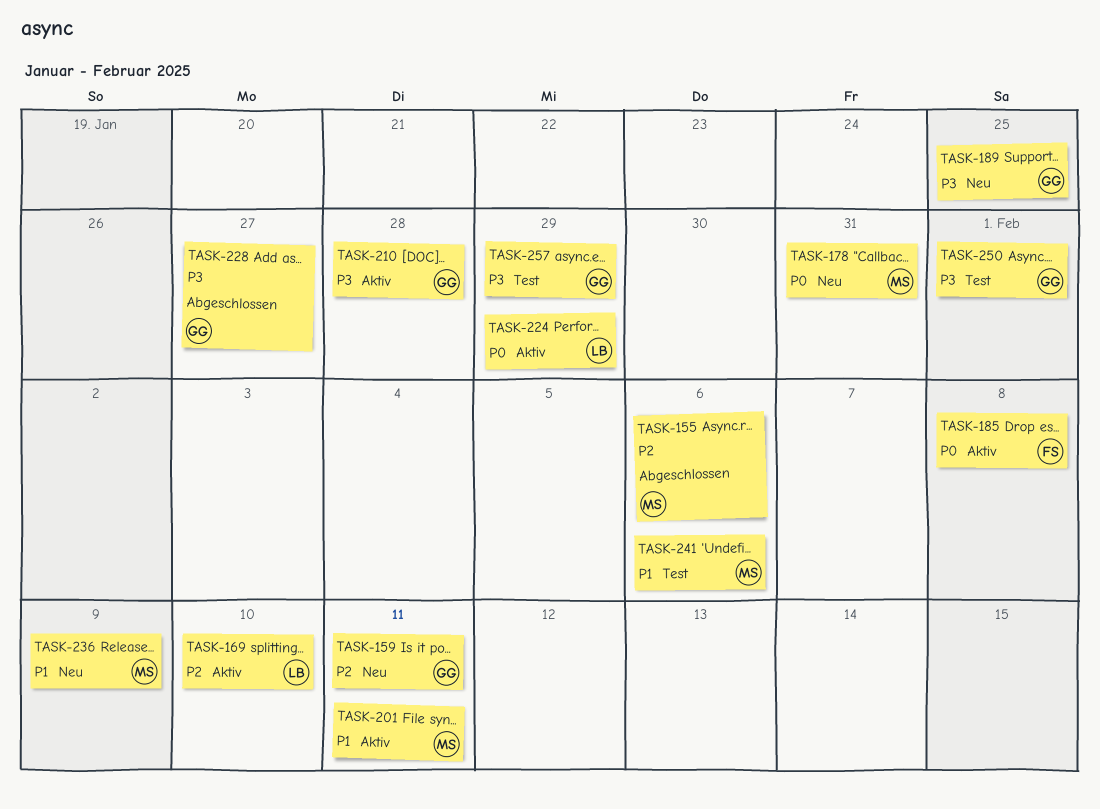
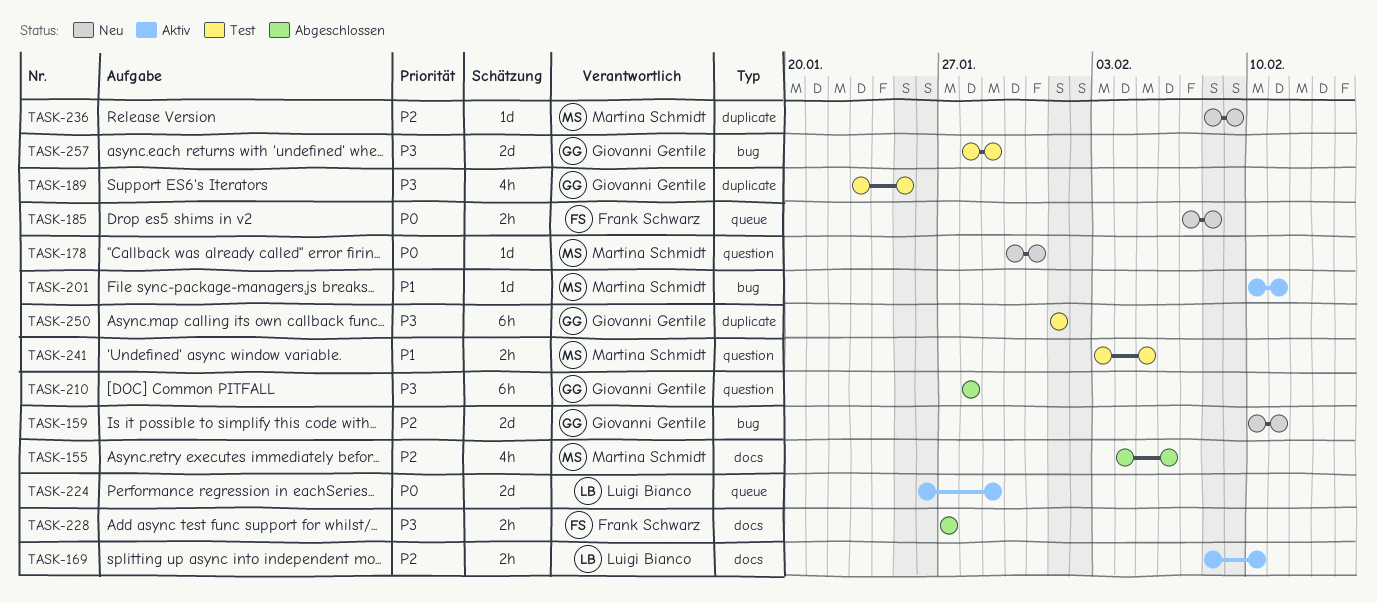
TASK-185, status: Aktiv -> Neu
TASK-189, status: Neu -> Test
TASK-210, status: Aktiv -> Abgeschlossen
TASK-228, owner: Giovanni Gentile -> Frank Schwarz
TASK-236, priority: P1 -> P2
TASK-241, due: Feb 6 -> Feb 5

